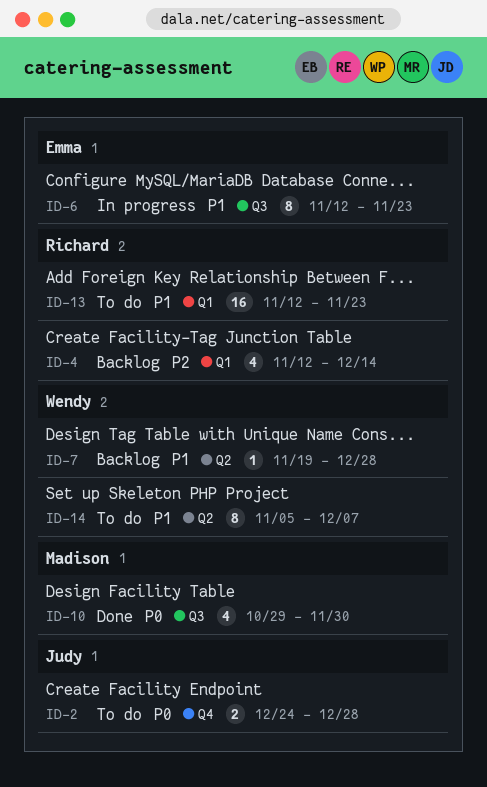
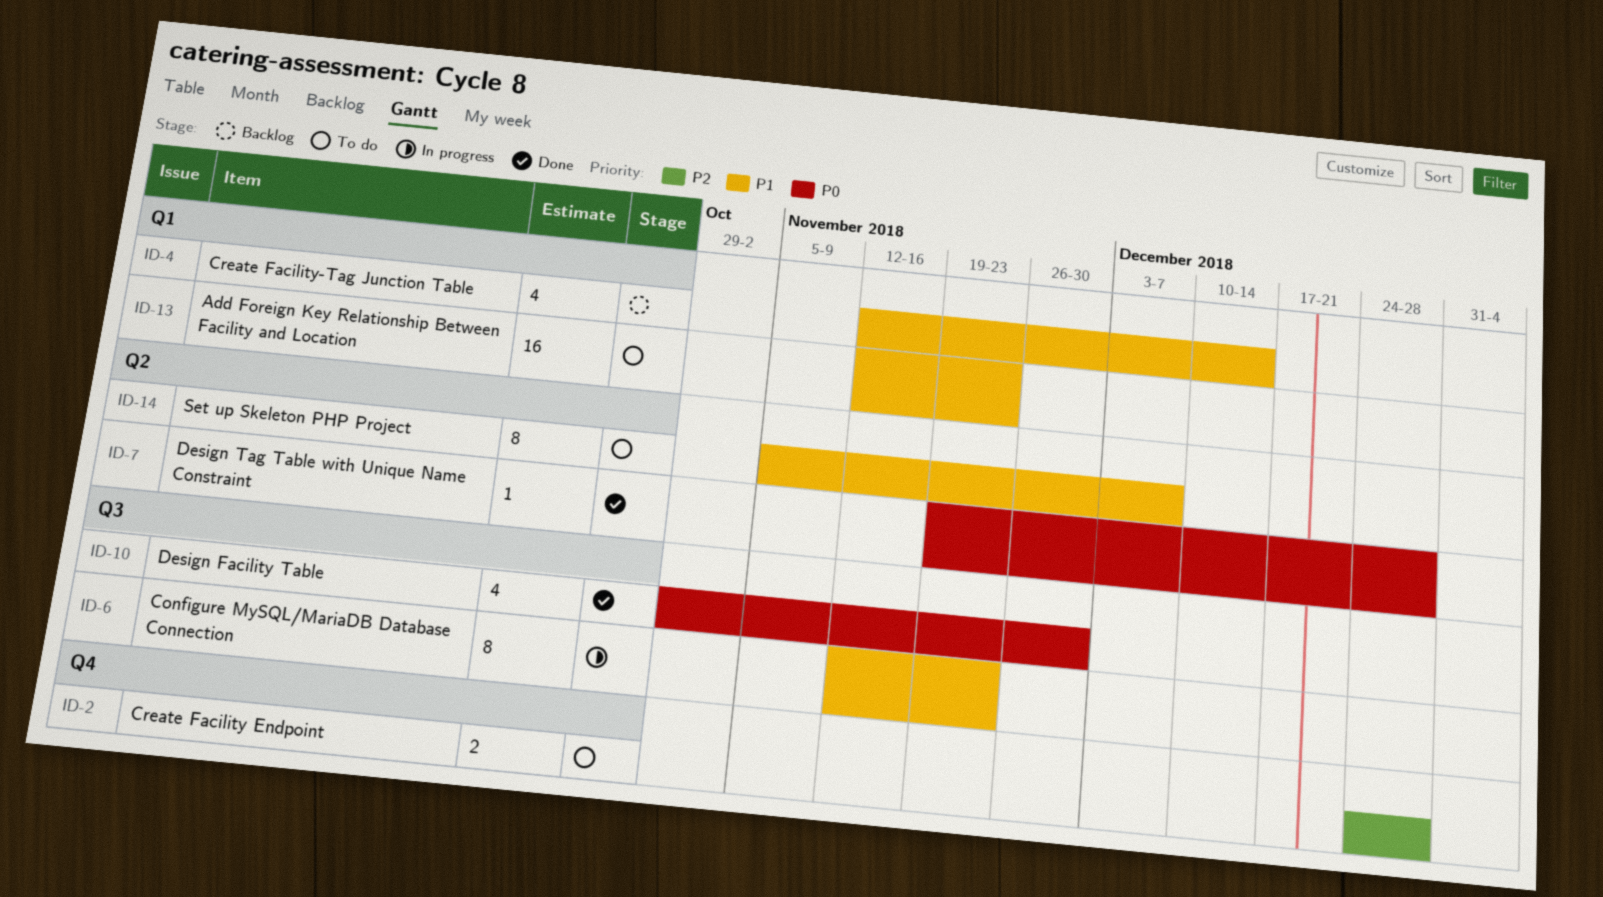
ID-2, priority: P0 -> P2
ID-4, priority: P2 -> P1
ID-7, status: Backlog -> Done
ID-7, priority: P1 -> P0

